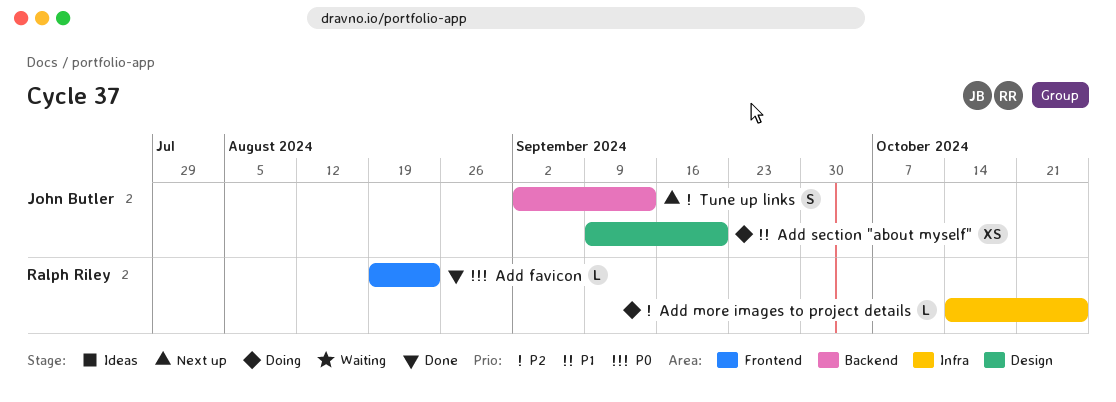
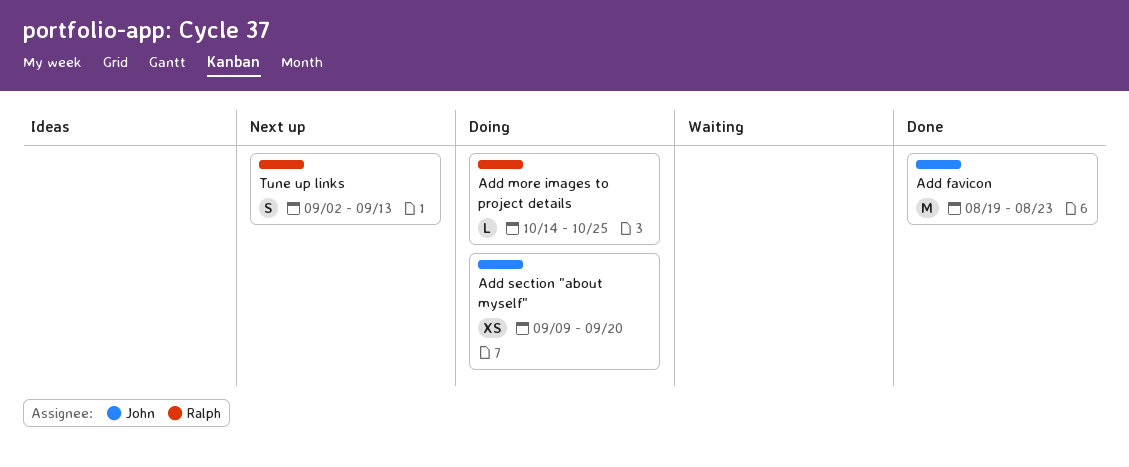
Add favicon, owner: Ralph Riley -> John Butler
Add favicon, estimate: L -> M
Tune up links, owner: John Butler -> Ralph Riley

